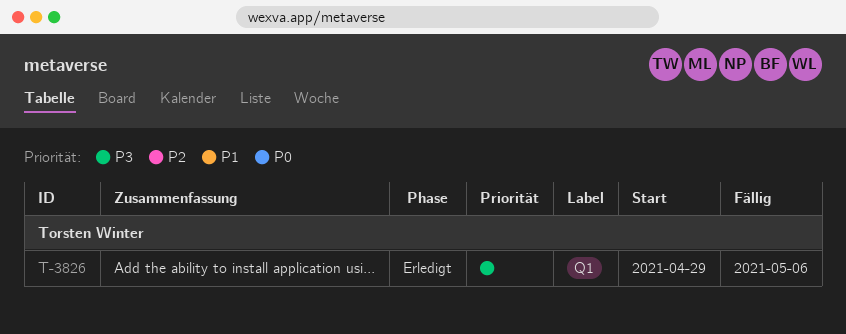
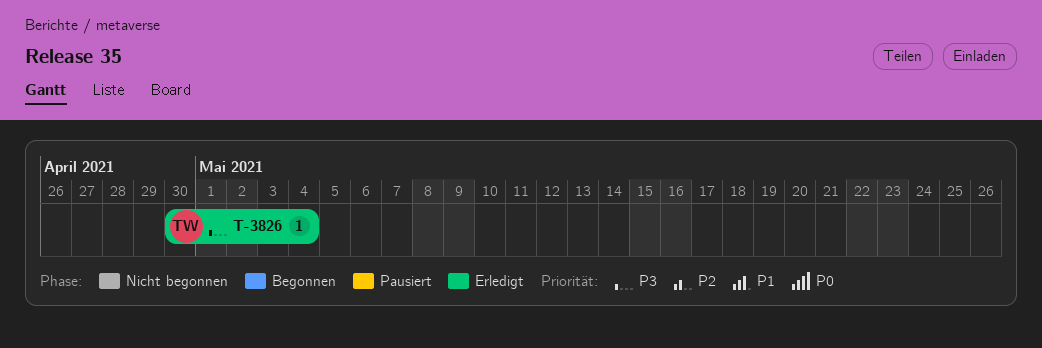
T-3826, start: Apr 29 -> Apr 30
T-3826, due: May 6 -> May 4

